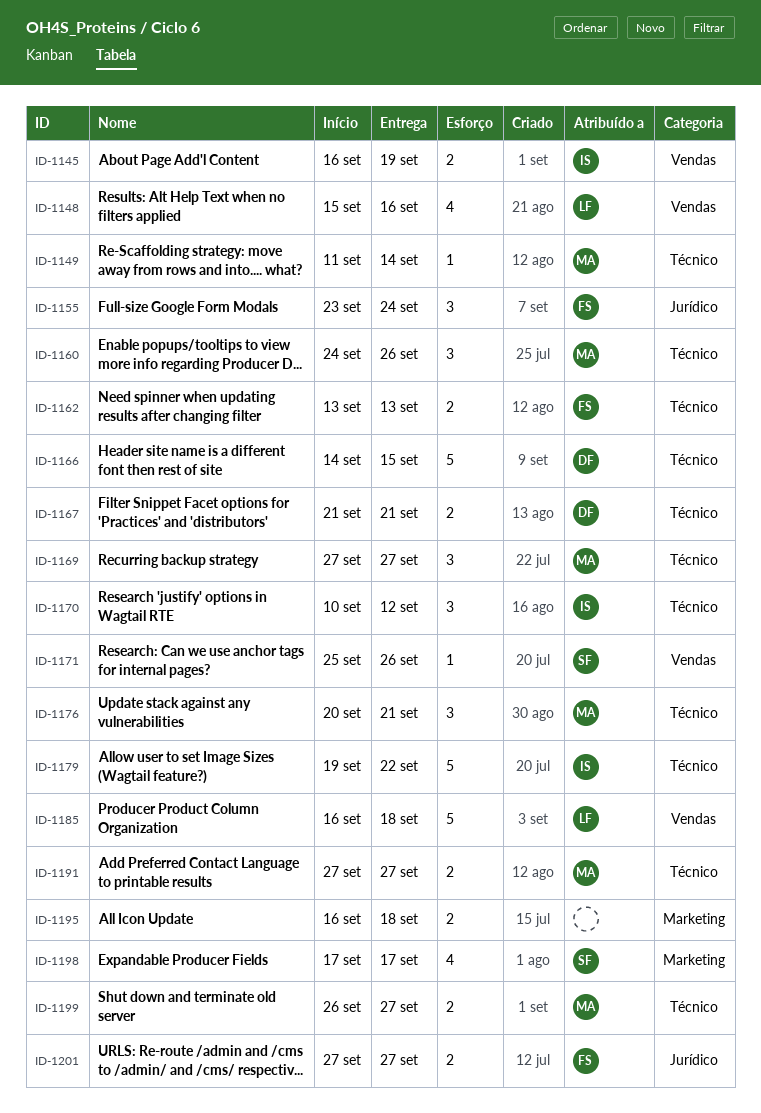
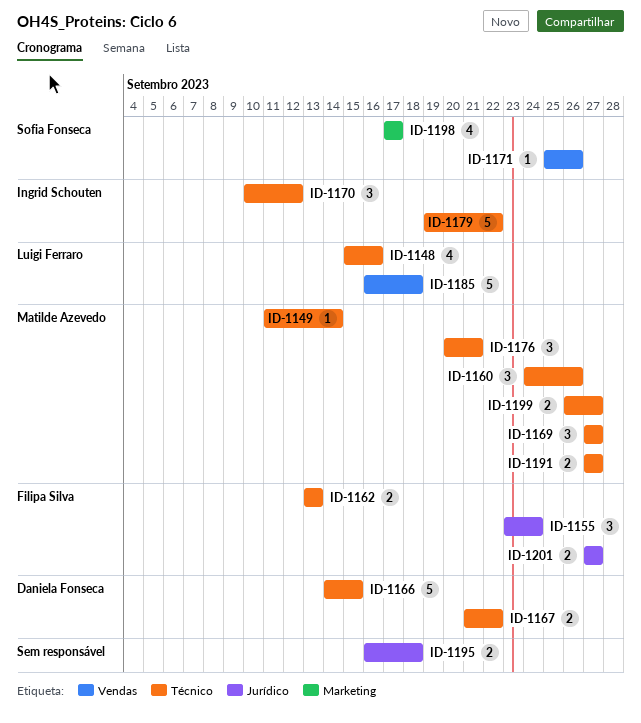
ID-1145: present -> none
ID-1148, label: Vendas -> Técnico
ID-1167, due: Sep 21 -> Sep 22
ID-1195, label: Marketing -> Jurídico

